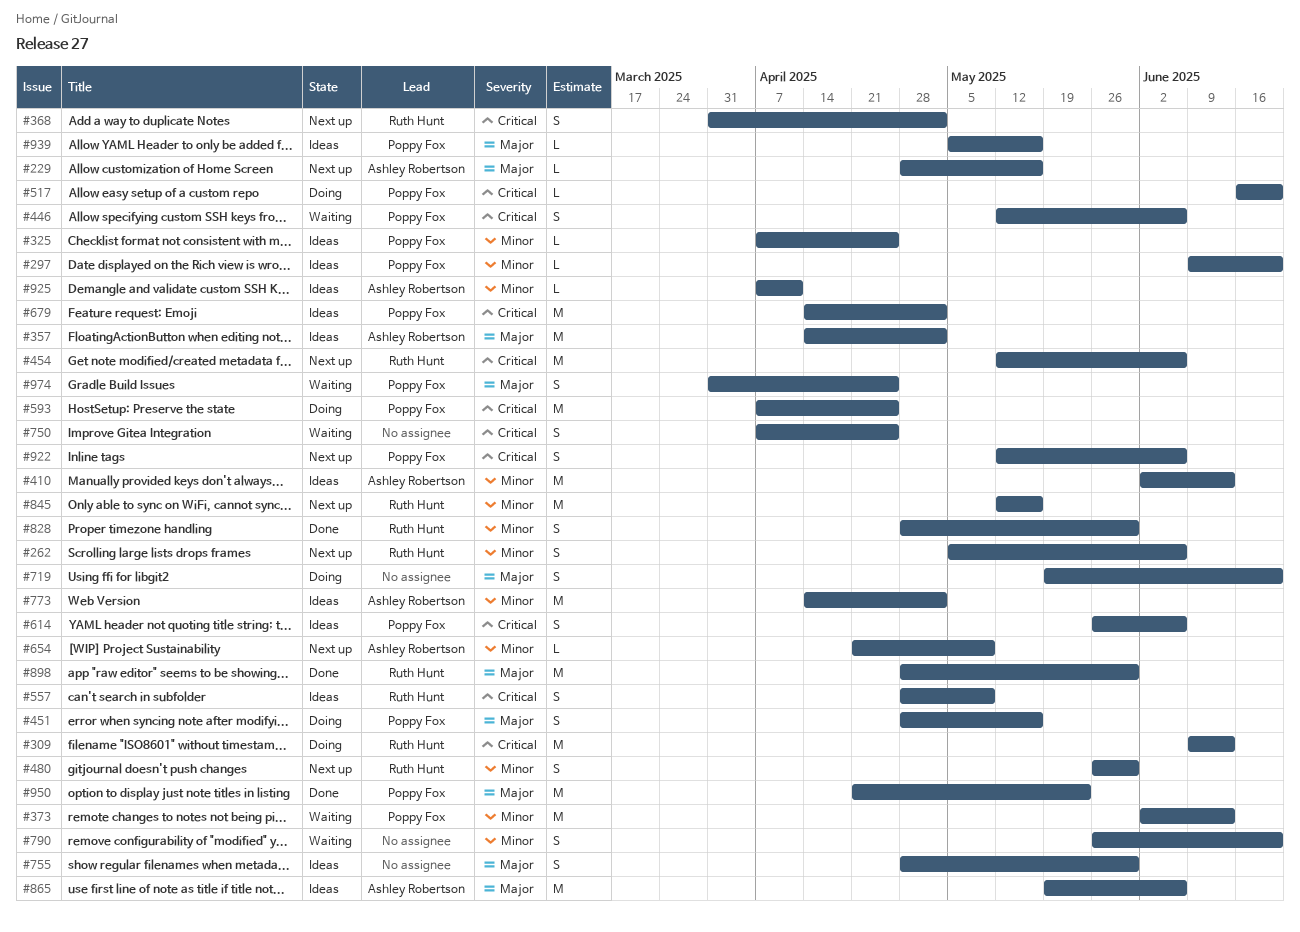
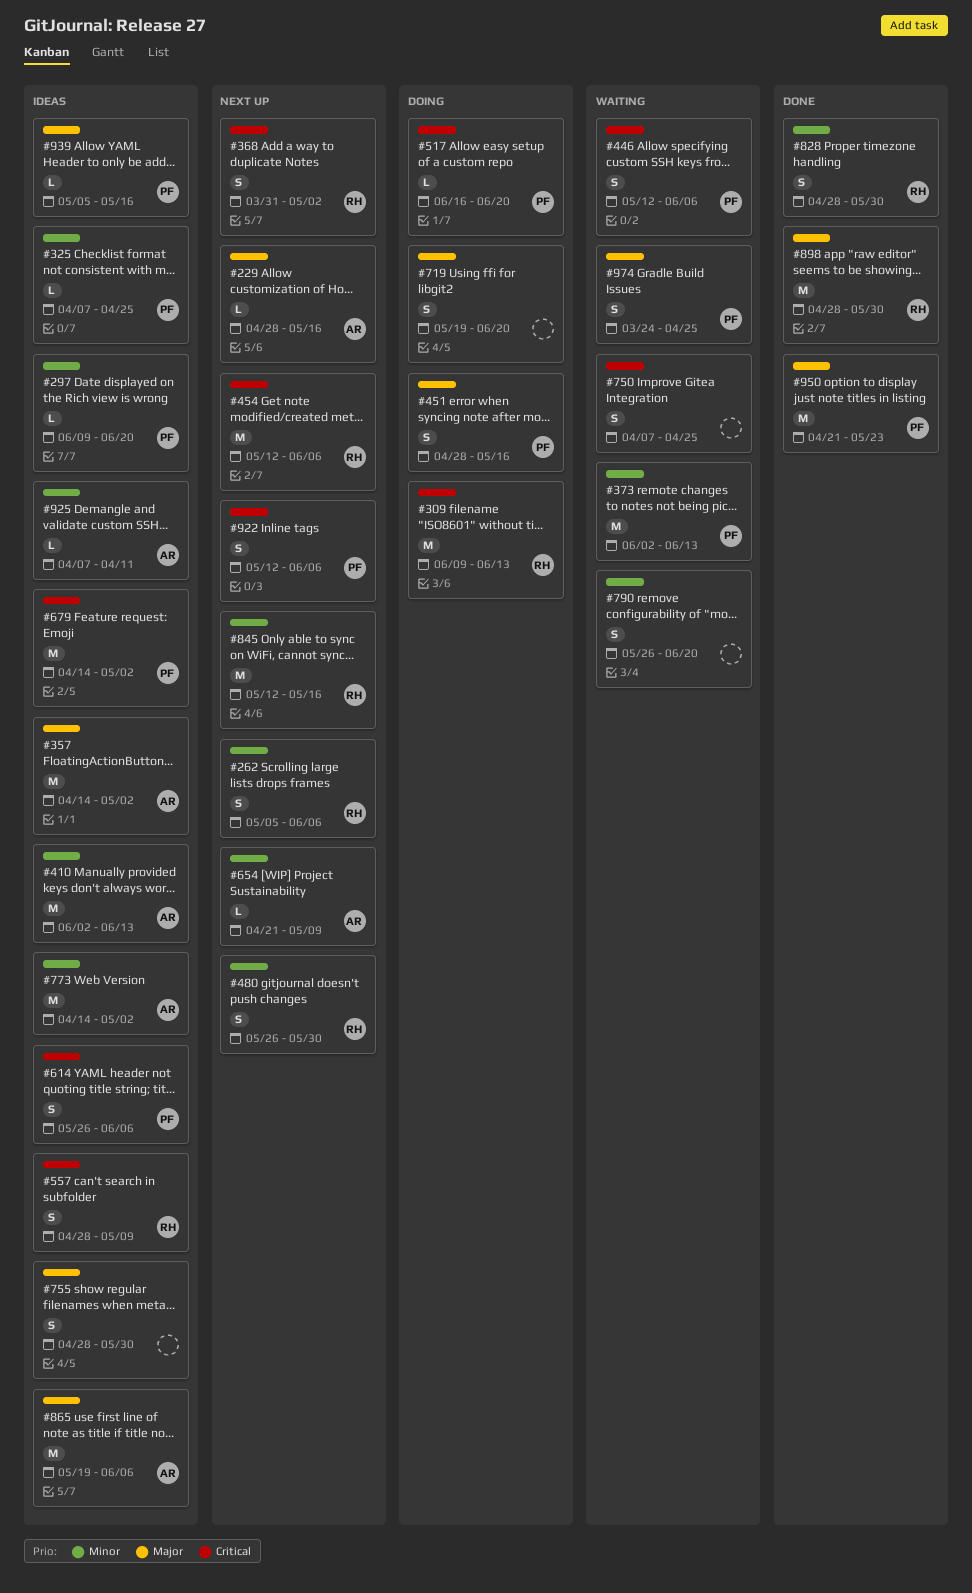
#593: present -> none
#974, start: Mar 31 -> Mar 24

